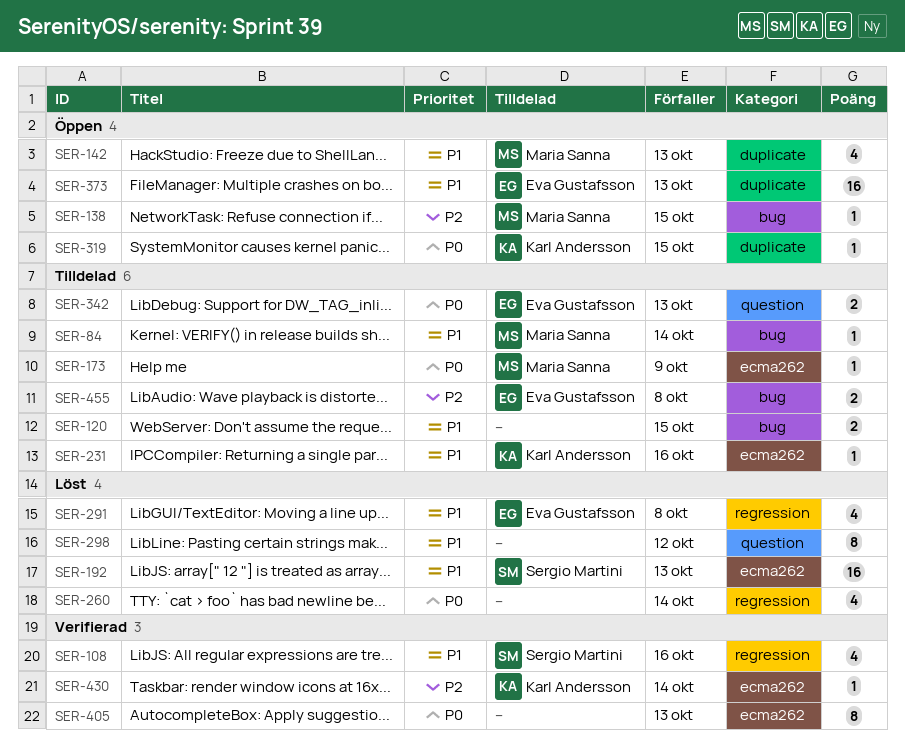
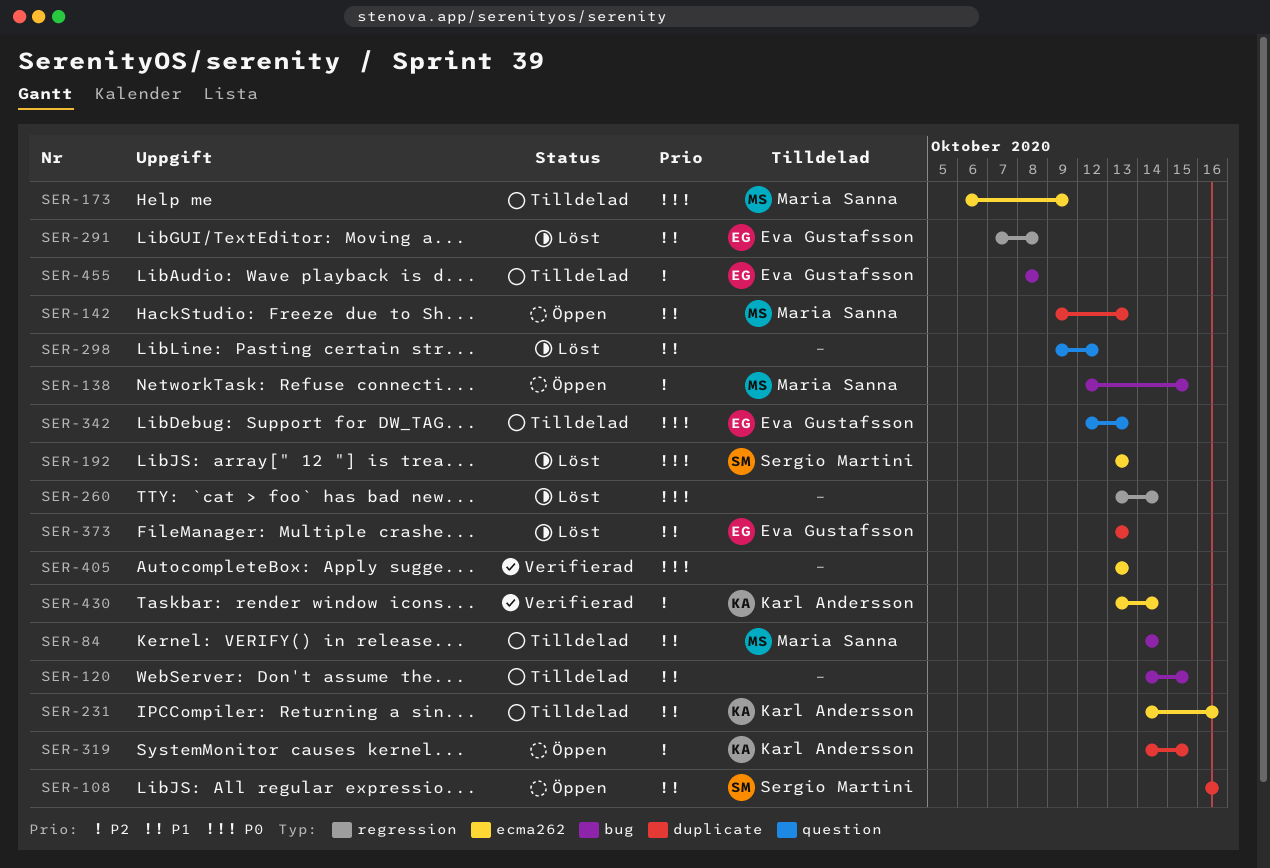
SER-108, status: Verifierad -> Öppen
SER-108, label: regression -> duplicate
SER-192, priority: P1 -> P0
SER-319, priority: P0 -> P2
SER-373, status: Öppen -> Löst

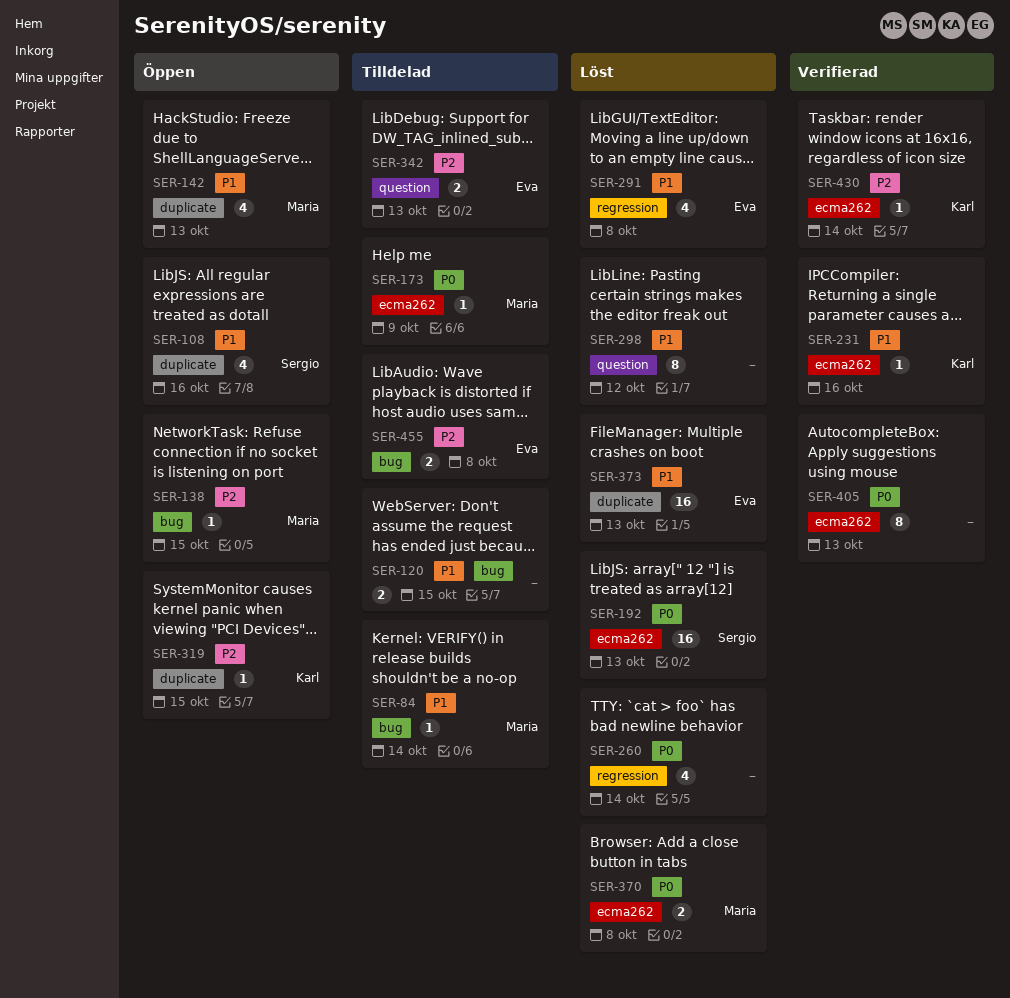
SER-231, status: Tilldelad -> Verifierad
SER-342, priority: P0 -> P2
SER-370: none -> present

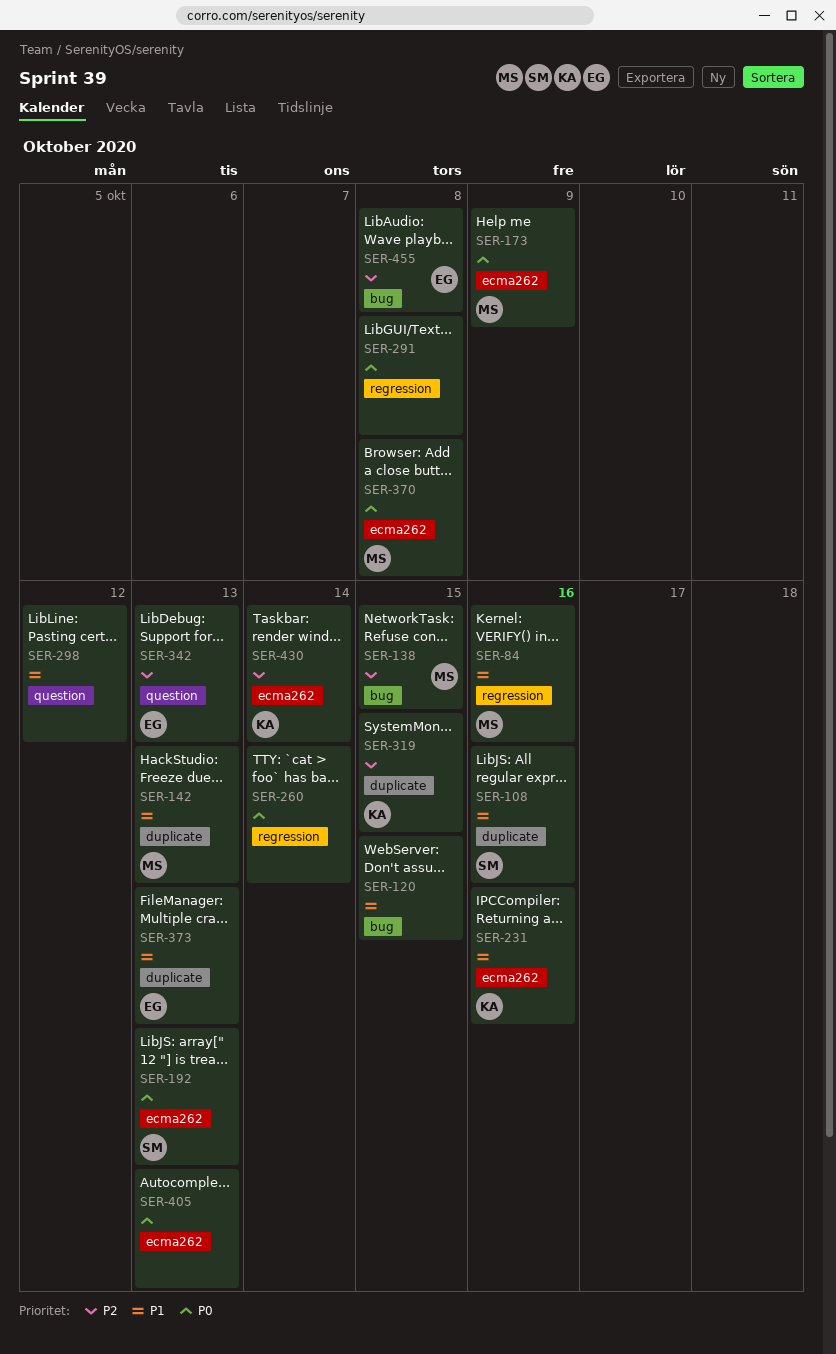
SER-84, label: bug -> regression
SER-84, due: Oct 14 -> Oct 16
SER-291, owner: Eva -> none
SER-291, priority: P1 -> P0

